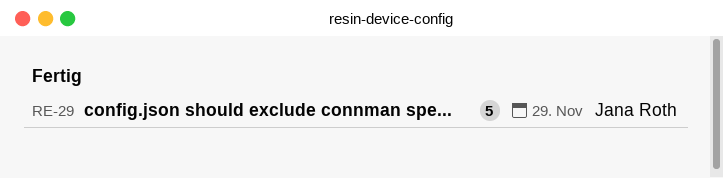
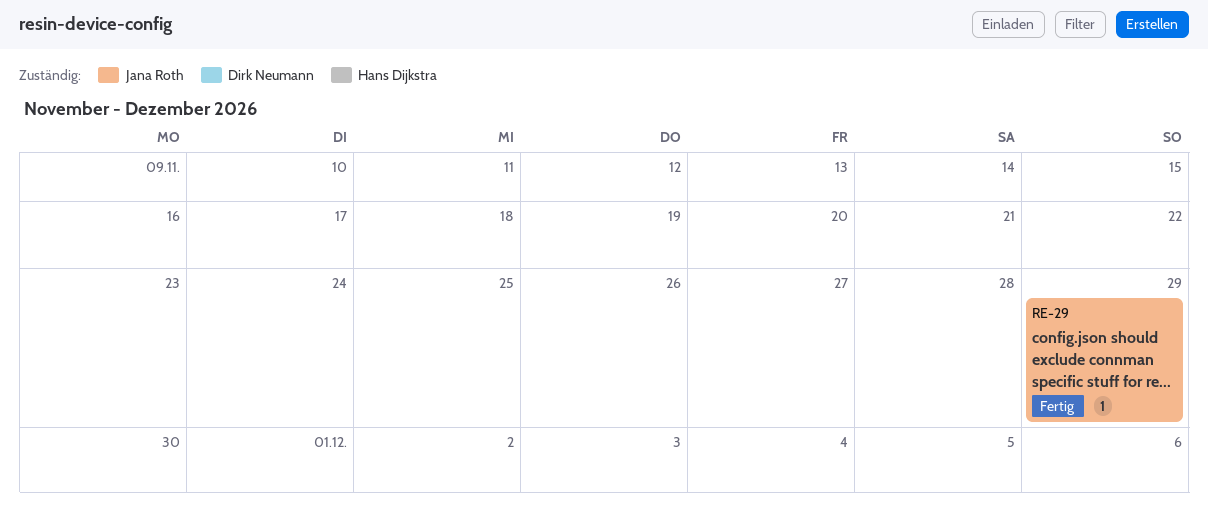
RE-29, estimate: 5 -> 1

